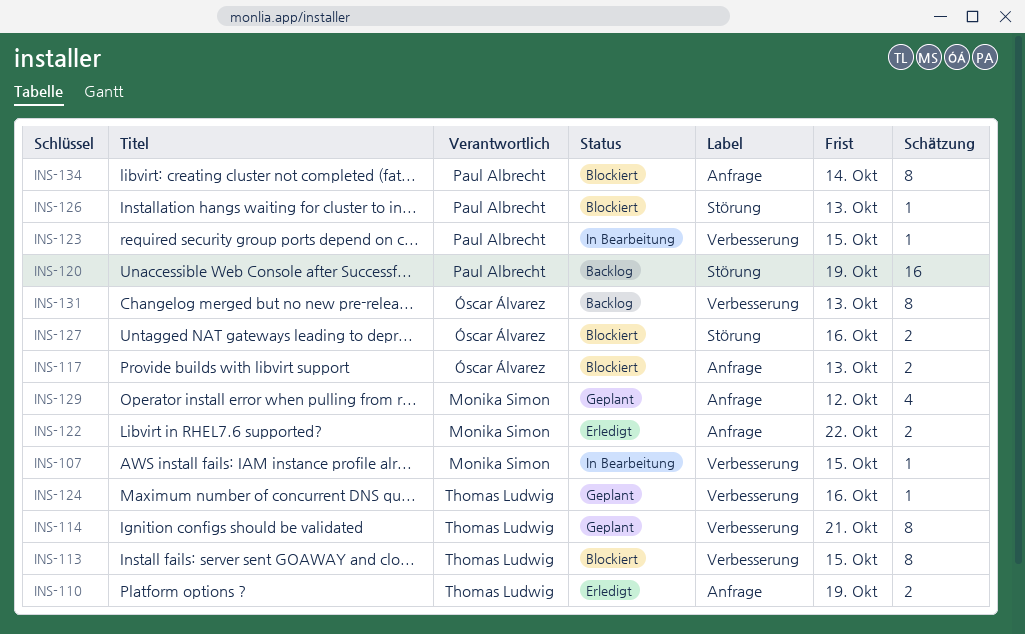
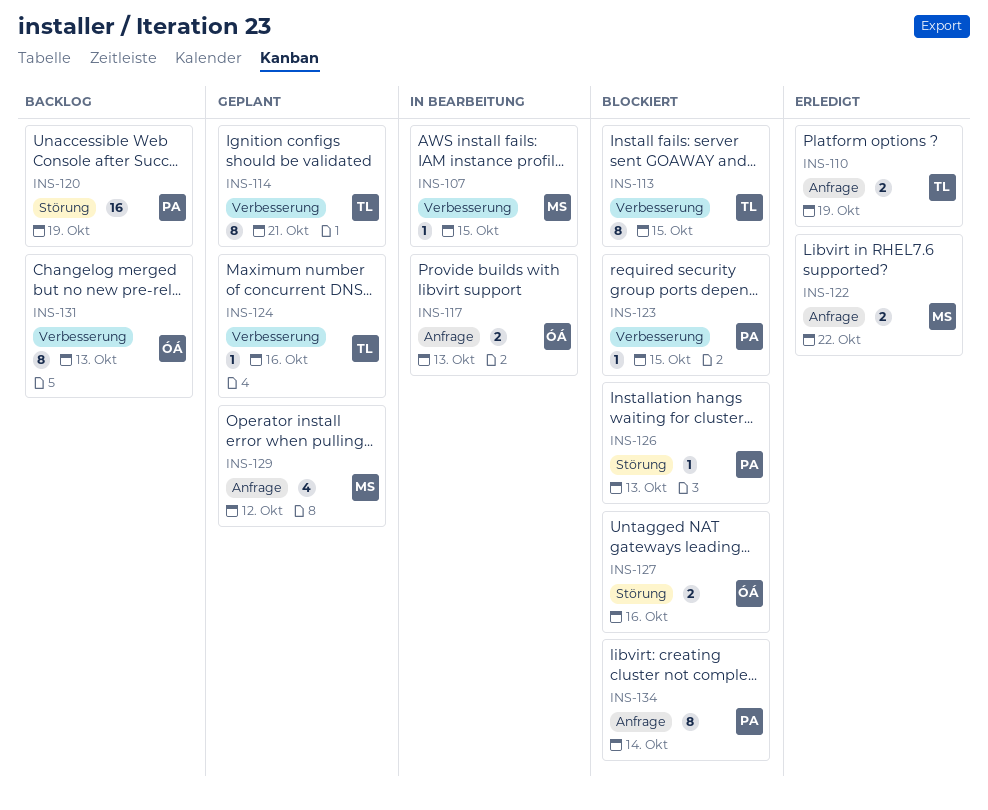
INS-117, status: Blockiert -> In Bearbeitung
INS-123, status: In Bearbeitung -> Blockiert

